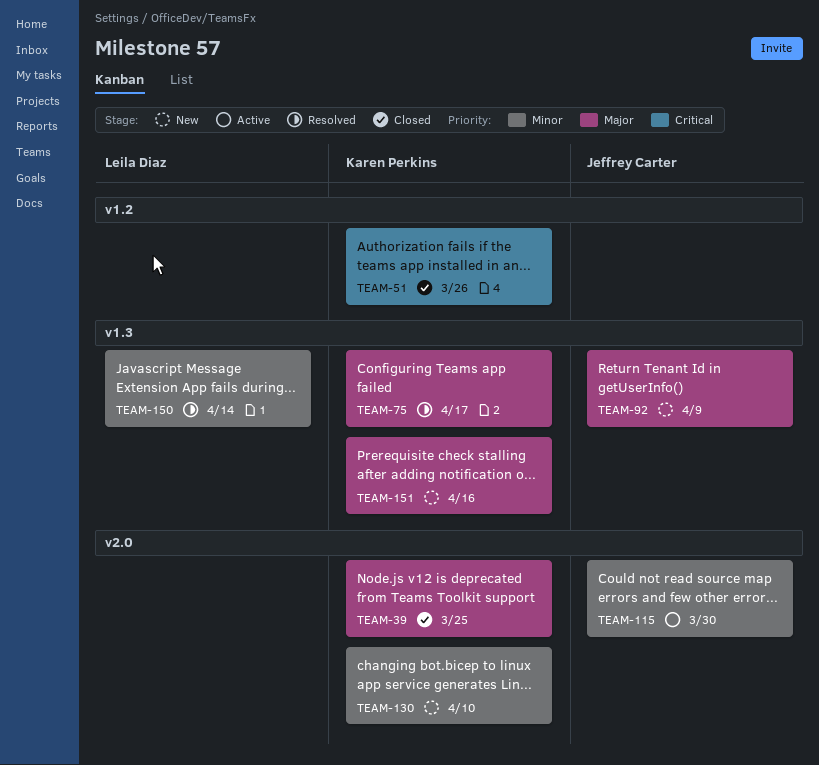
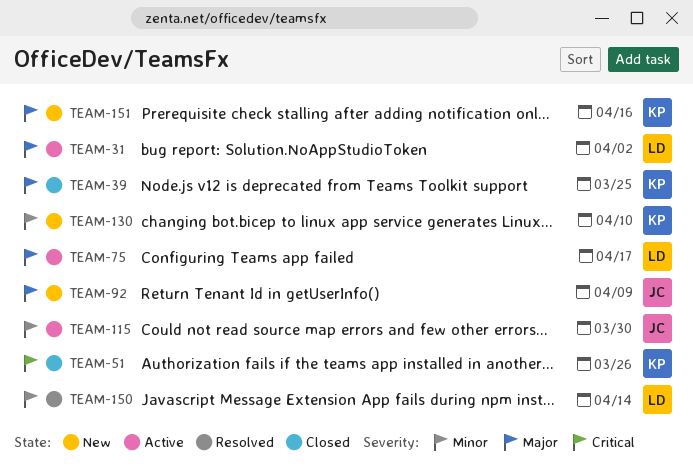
TEAM-31: none -> present
TEAM-75, status: Resolved -> Active
TEAM-75, owner: Karen Perkins -> Leila Diaz

